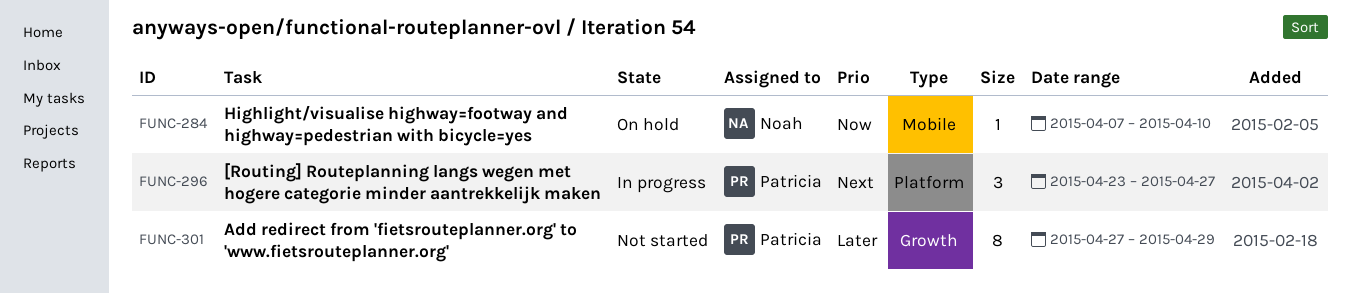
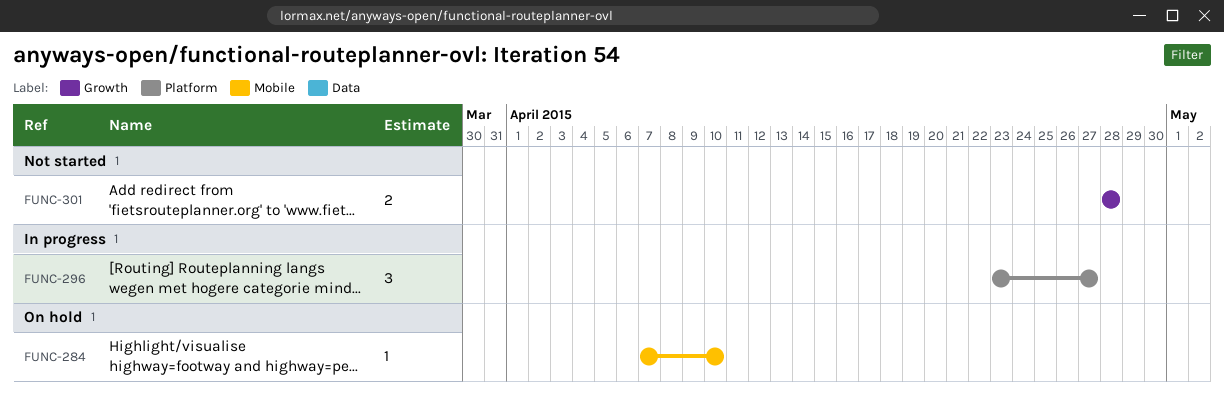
FUNC-301, estimate: 8 -> 2
FUNC-301, start: Apr 27 -> Apr 28
FUNC-301, due: Apr 29 -> Apr 28

